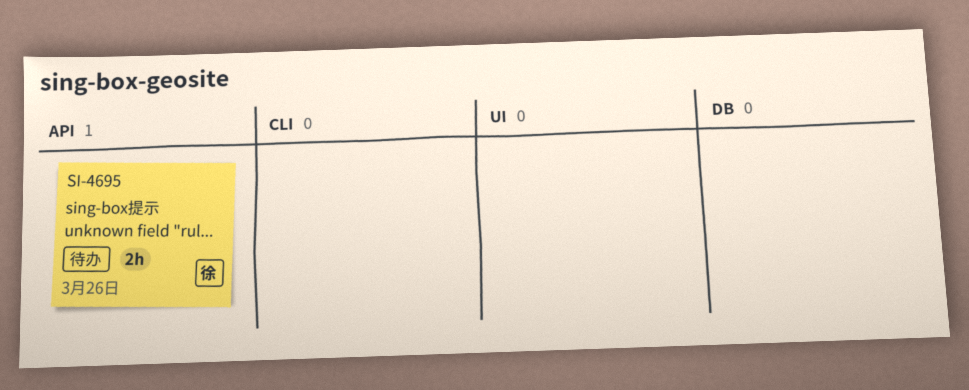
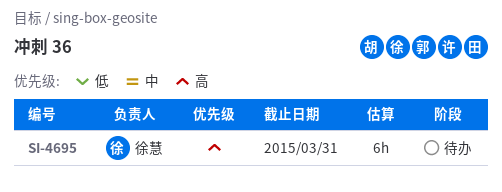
SI-4695, estimate: 2h -> 6h
SI-4695, due: Mar 26 -> Mar 31

